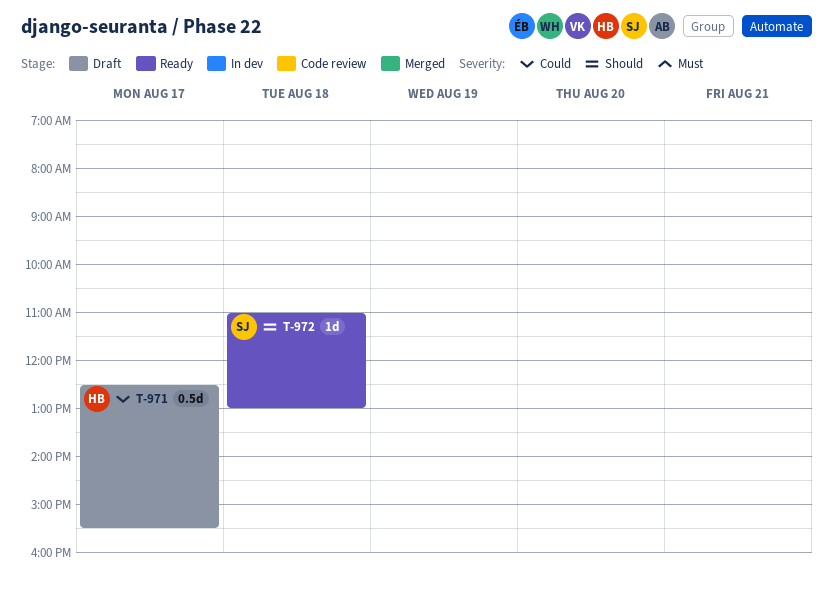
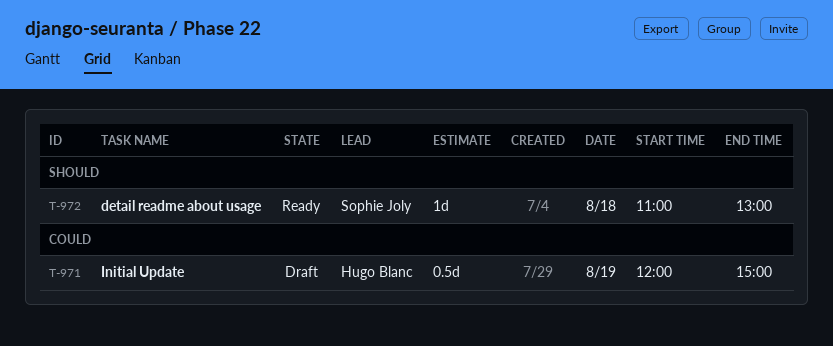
T-971, day: Aug 17 -> Aug 19
T-971, begins: 12:30 -> 12:00
T-971, ends: 15:30 -> 15:00

